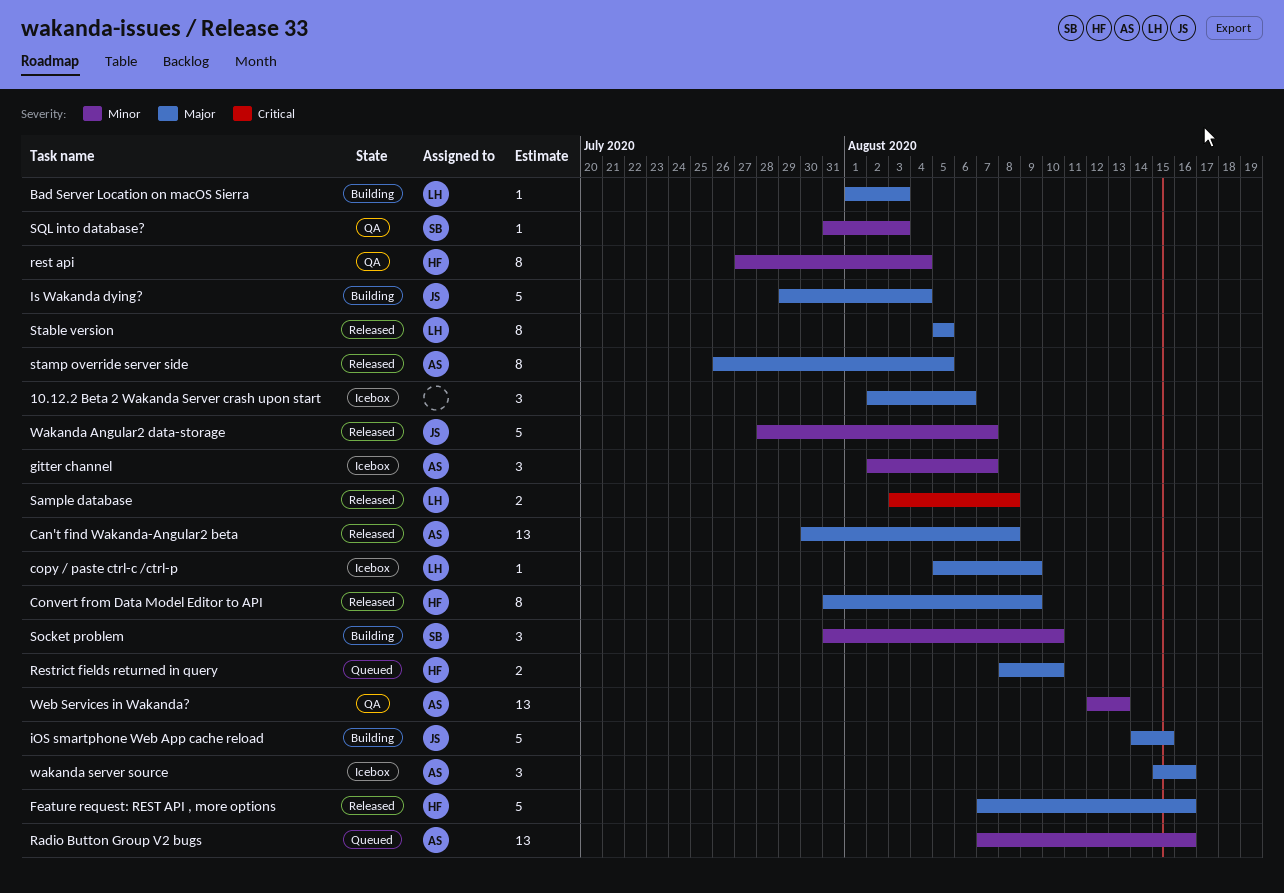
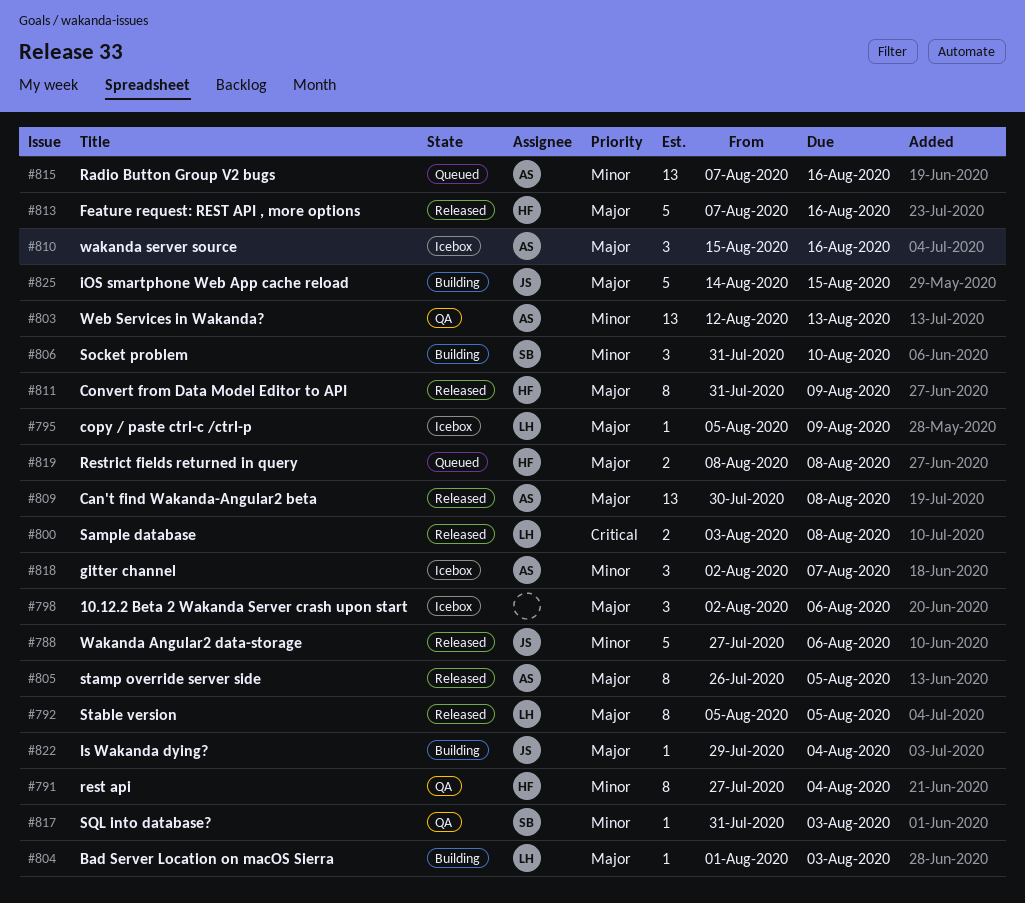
Is Wakanda dying?, estimate: 5 -> 1
Restrict fields returned in query, due: Aug 10 -> Aug 8
Wakanda Angular2 data-storage, start: Jul 28 -> Jul 27
Wakanda Angular2 data-storage, due: Aug 7 -> Aug 6

